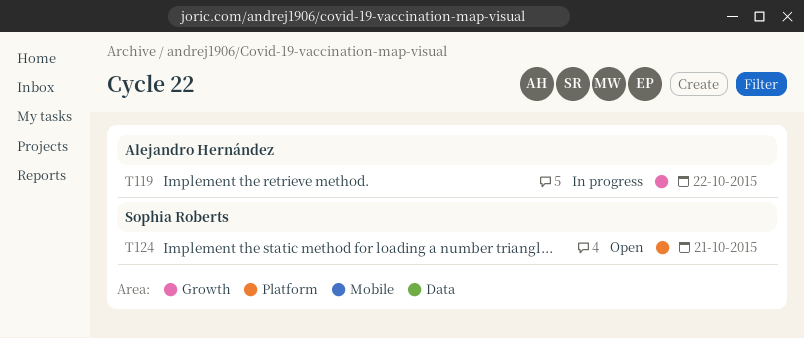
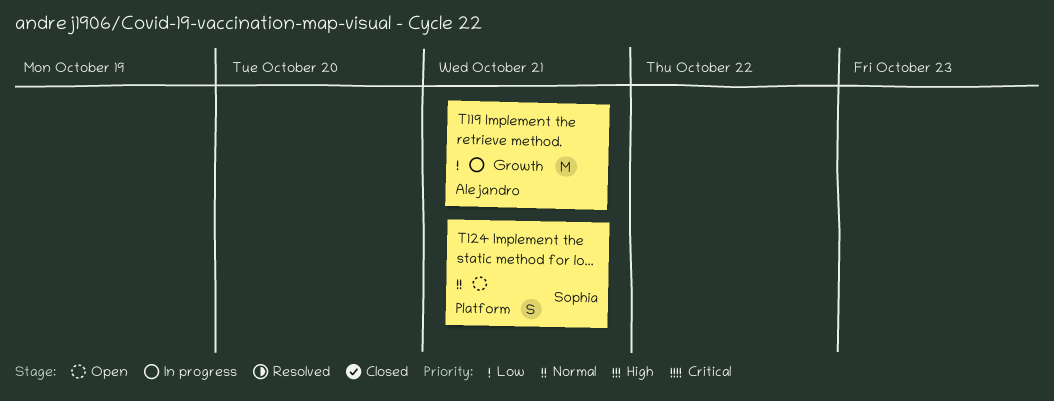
T119, due: Oct 22 -> Oct 21

